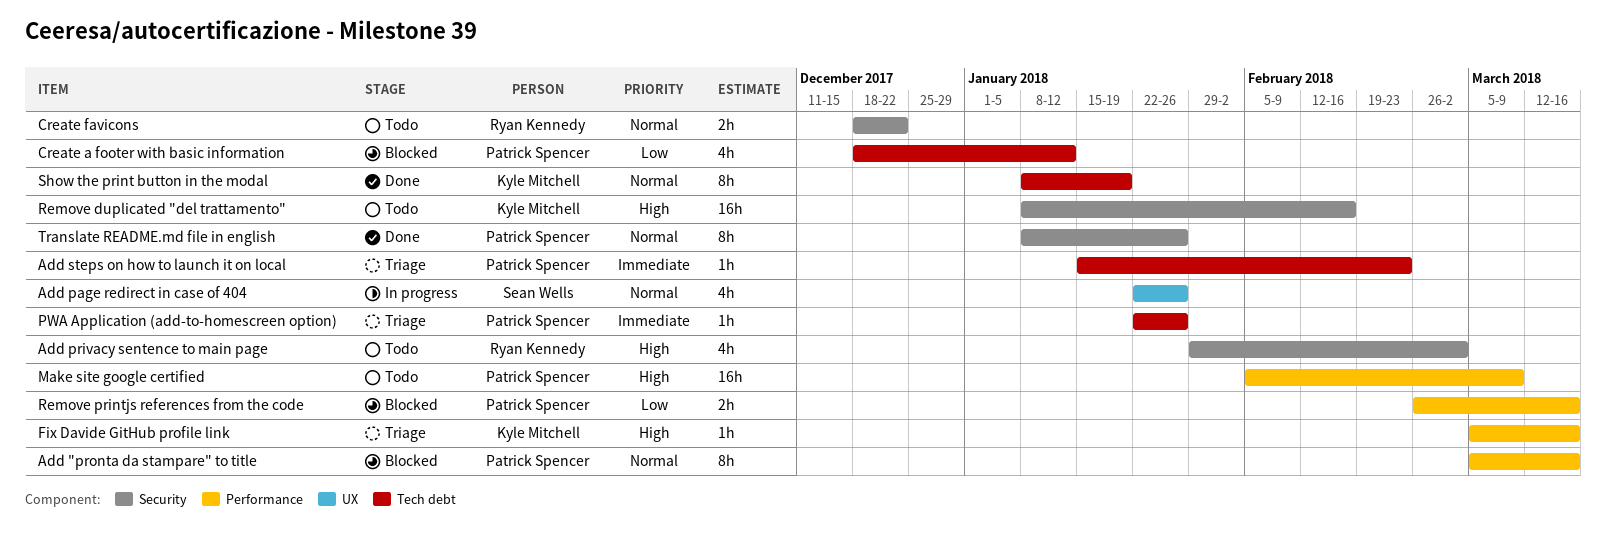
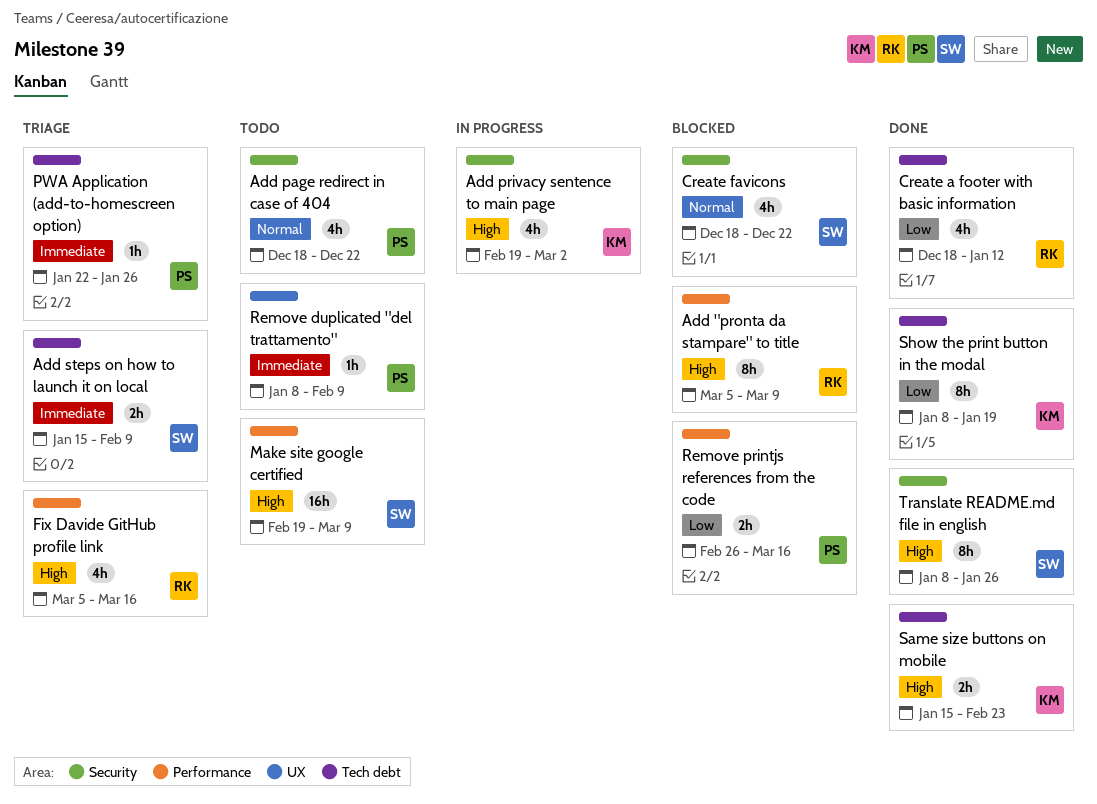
Add "pronta da stampare" to title, owner: Patrick Spencer -> Ryan Kennedy
Add "pronta da stampare" to title, priority: Normal -> High
Add "pronta da stampare" to title, due: Mar 16 -> Mar 9
Add page redirect in case of 404, status: In progress -> Todo
Add page redirect in case of 404, owner: Sean Wells -> Patrick Spencer
Add page redirect in case of 404, label: UX -> Security
Add page redirect in case of 404, start: Jan 22 -> Dec 18
Add page redirect in case of 404, due: Jan 26 -> Dec 22
Add privacy sentence to main page, status: Todo -> In progress
Add privacy sentence to main page, owner: Ryan Kennedy -> Kyle Mitchell
Add privacy sentence to main page, start: Jan 29 -> Feb 19
Add steps on how to launch it on local, owner: Patrick Spencer -> Sean Wells
Add steps on how to launch it on local, estimate: 1h -> 2h
Add steps on how to launch it on local, due: Feb 23 -> Feb 9
Create a footer with basic information, status: Blocked -> Done
Create a footer with basic information, owner: Patrick Spencer -> Ryan Kennedy
Create favicons, status: Todo -> Blocked
Create favicons, owner: Ryan Kennedy -> Sean Wells
Create favicons, estimate: 2h -> 4h
Fix Davide GitHub profile link, owner: Kyle Mitchell -> Ryan Kennedy
Fix Davide GitHub profile link, estimate: 1h -> 4h
Make site google certified, owner: Patrick Spencer -> Sean Wells
Make site google certified, start: Feb 5 -> Feb 19
Remove duplicated "del trattamento", owner: Kyle Mitchell -> Patrick Spencer
Remove duplicated "del trattamento", priority: High -> Immediate
Remove duplicated "del trattamento", label: Security -> UX
Remove duplicated "del trattamento", estimate: 16h -> 1h
Remove duplicated "del trattamento", due: Feb 16 -> Feb 9
Same size buttons on mobile: none -> present
Show the print button in the modal, priority: Normal -> Low
Translate README.md file in english, owner: Patrick Spencer -> Sean Wells
Translate README.md file in english, priority: Normal -> High

